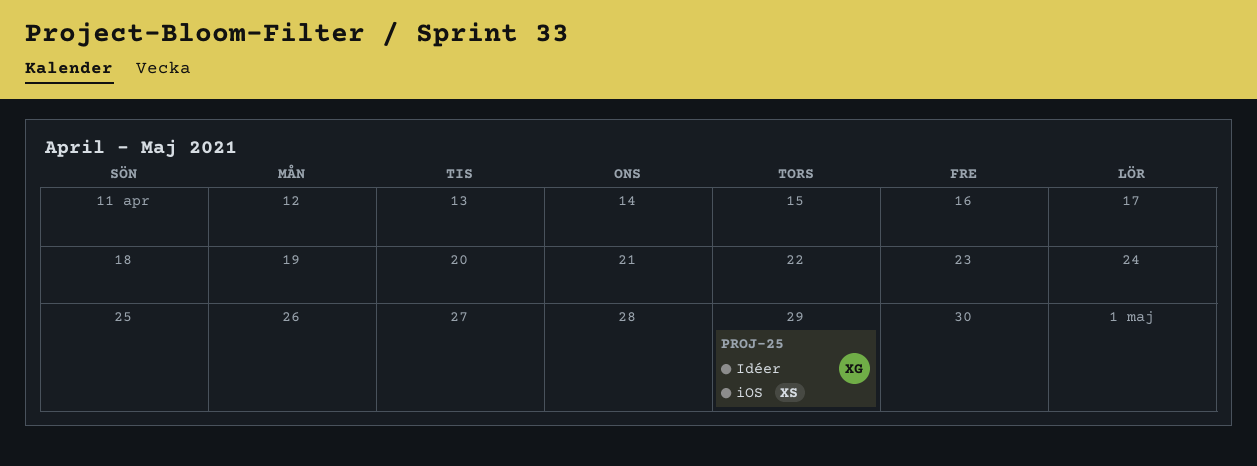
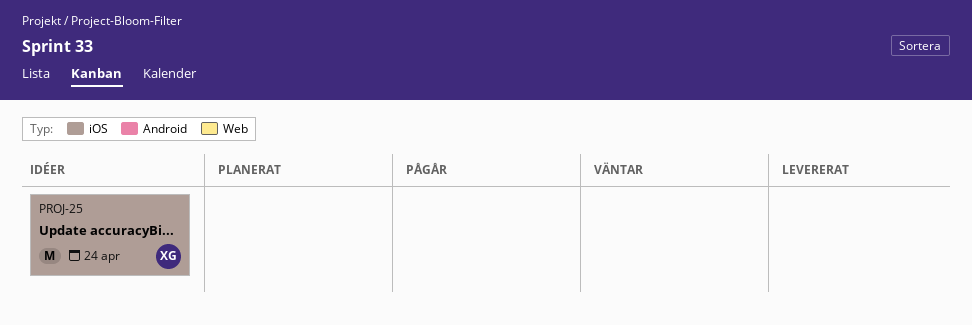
PROJ-25, estimate: XS -> M
PROJ-25, due: Apr 29 -> Apr 24

